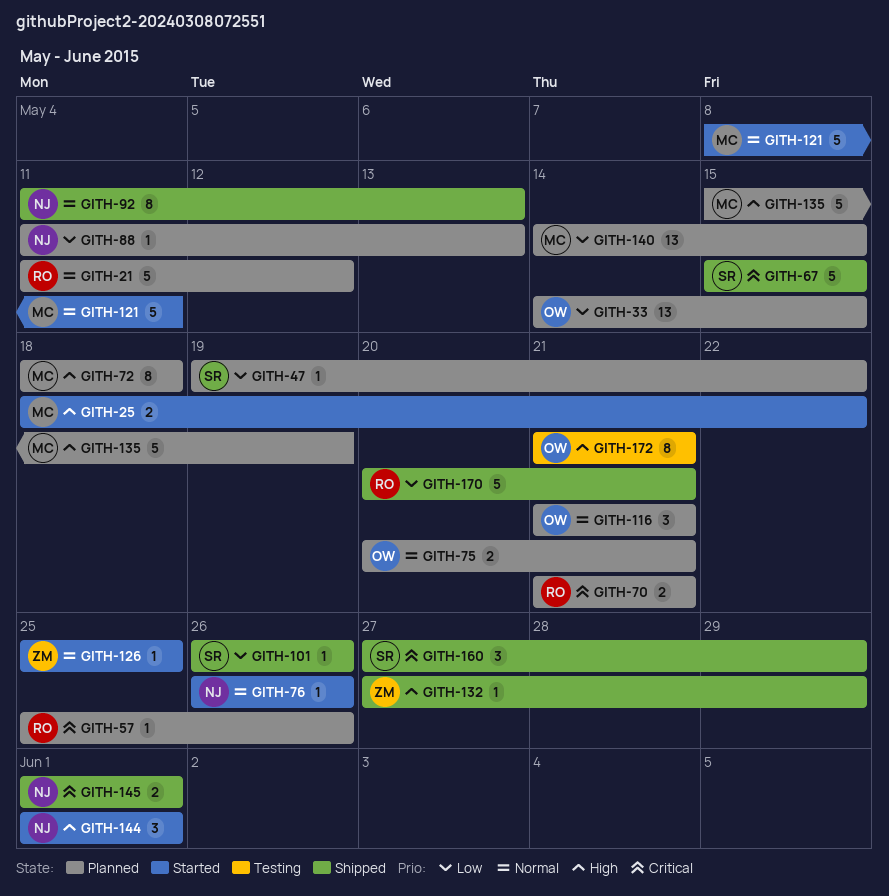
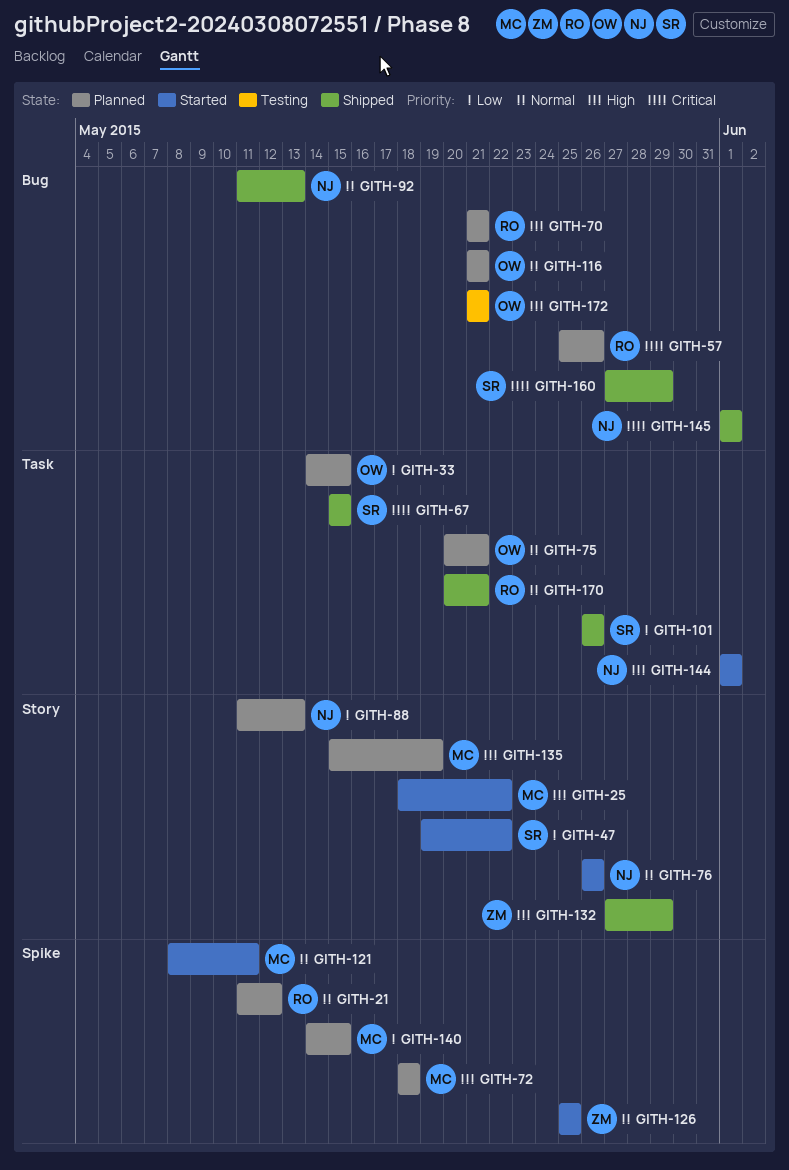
GITH-47, status: Planned -> Started
GITH-70, priority: Critical -> High
GITH-170, priority: Low -> Normal

